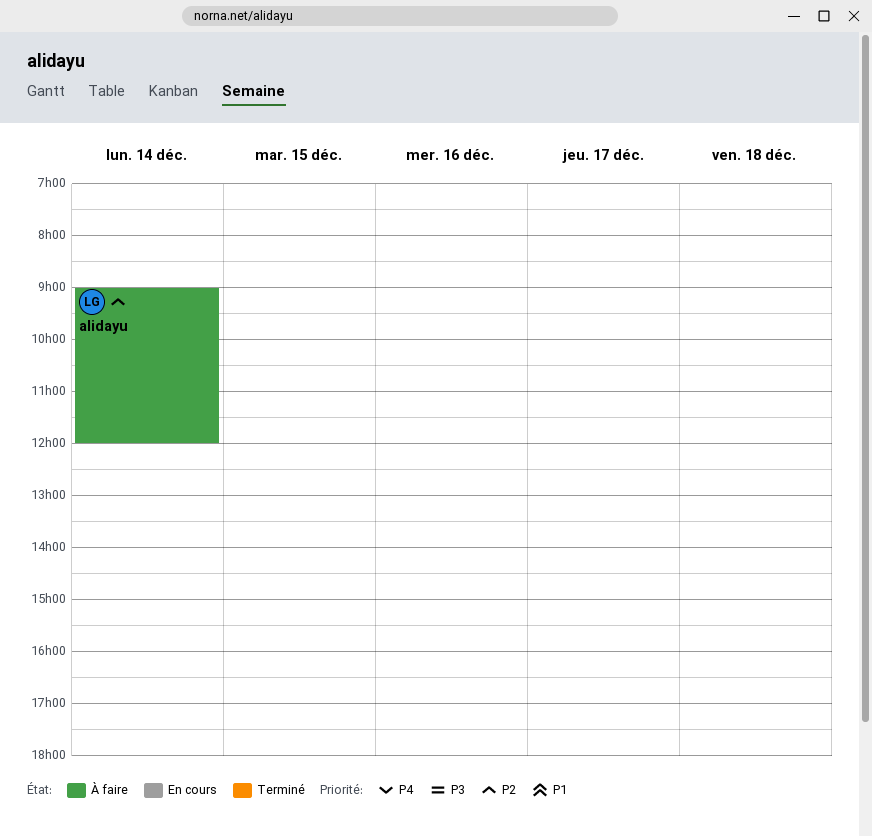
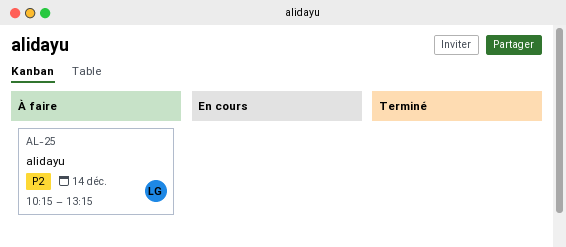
alidayu, begins: 09:00 -> 10:15
alidayu, ends: 12:00 -> 13:15

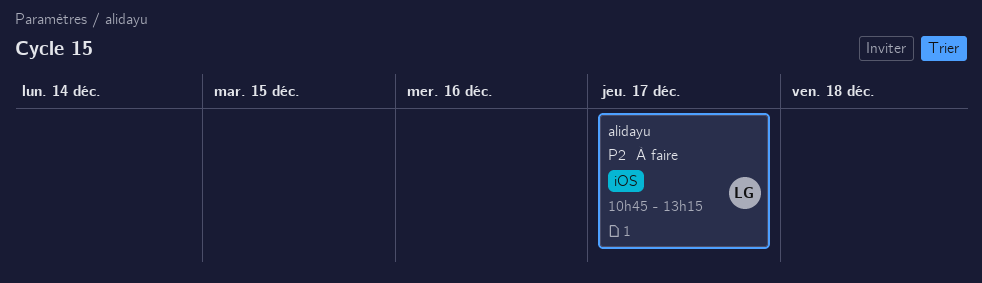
alidayu, day: Dec 14 -> Dec 17
alidayu, begins: 10:15 -> 10:45

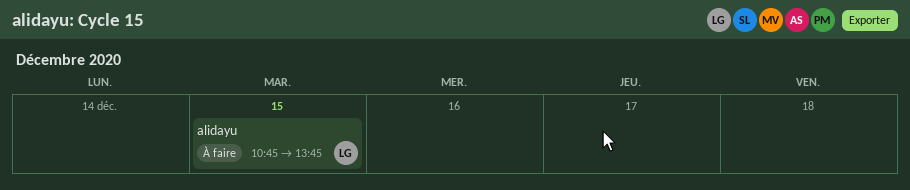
alidayu, day: Dec 17 -> Dec 15
alidayu, ends: 13:15 -> 13:45

